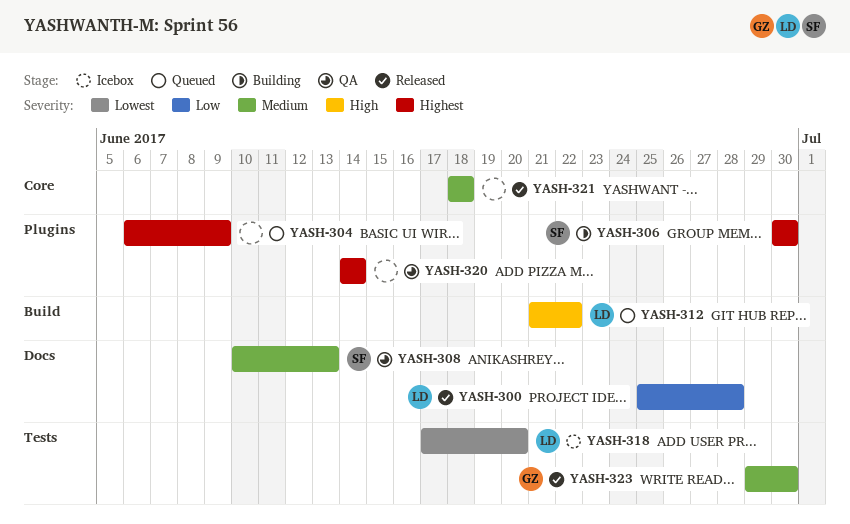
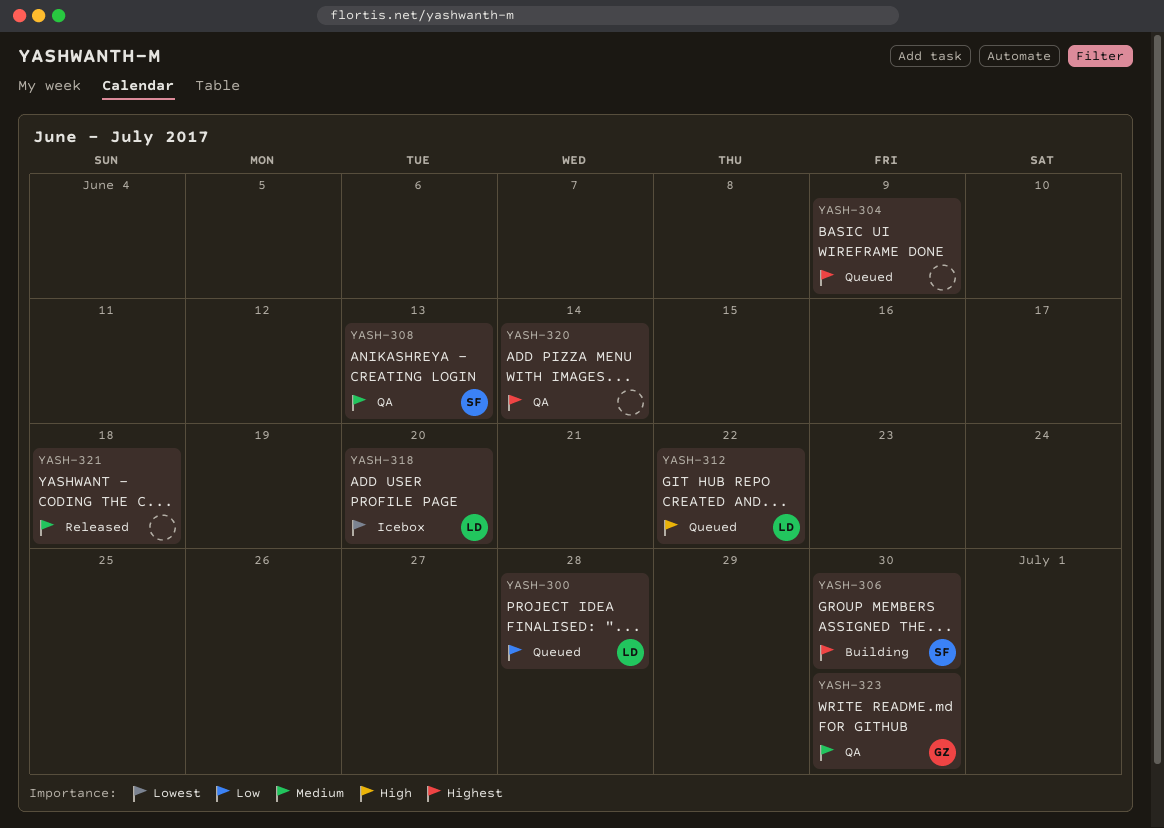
YASH-300, status: Released -> Queued
YASH-323, status: Released -> QA

